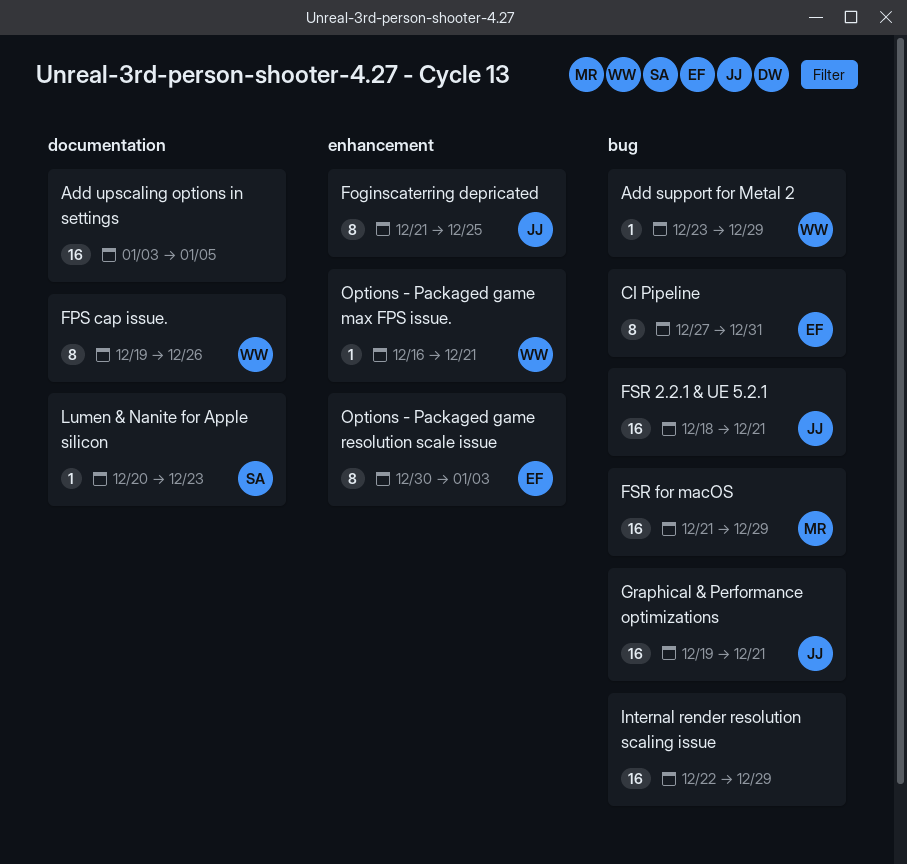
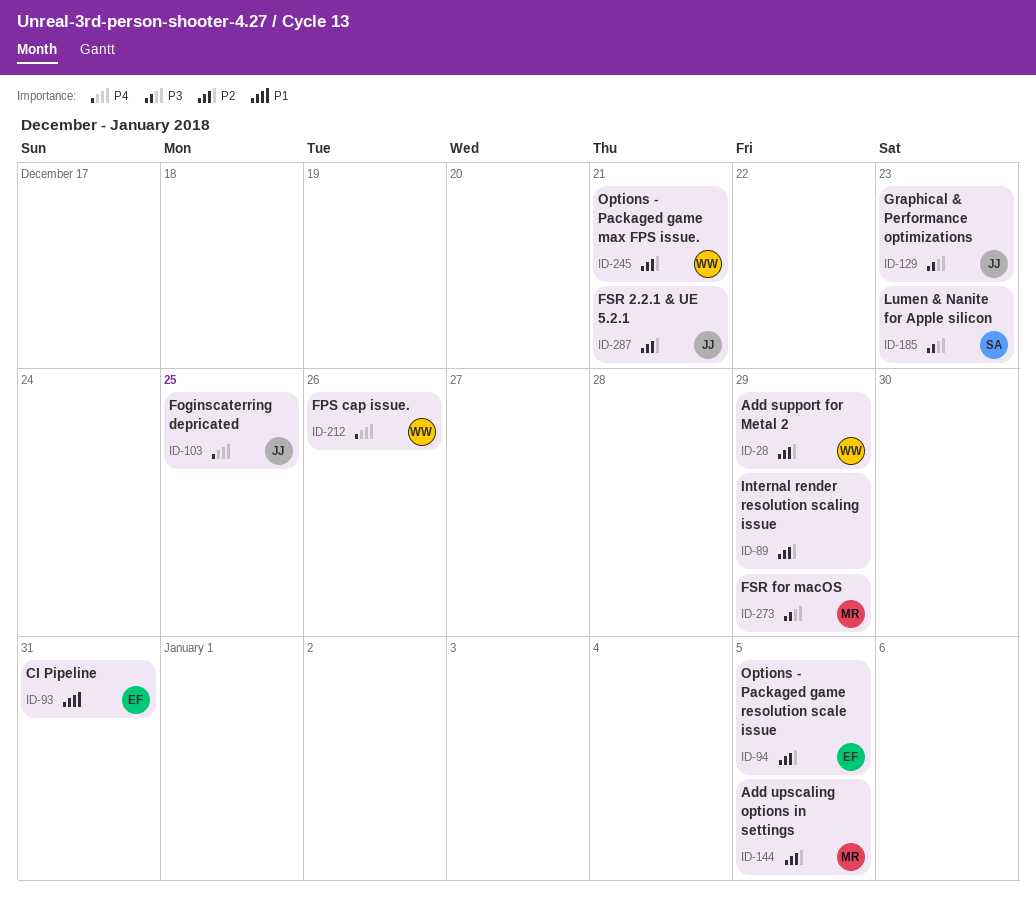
Add upscaling options in settings, owner: none -> MR
Graphical & Performance optimizations, due: Dec 21 -> Dec 23
Options - Packaged game resolution scale issue, due: Jan 3 -> Jan 5

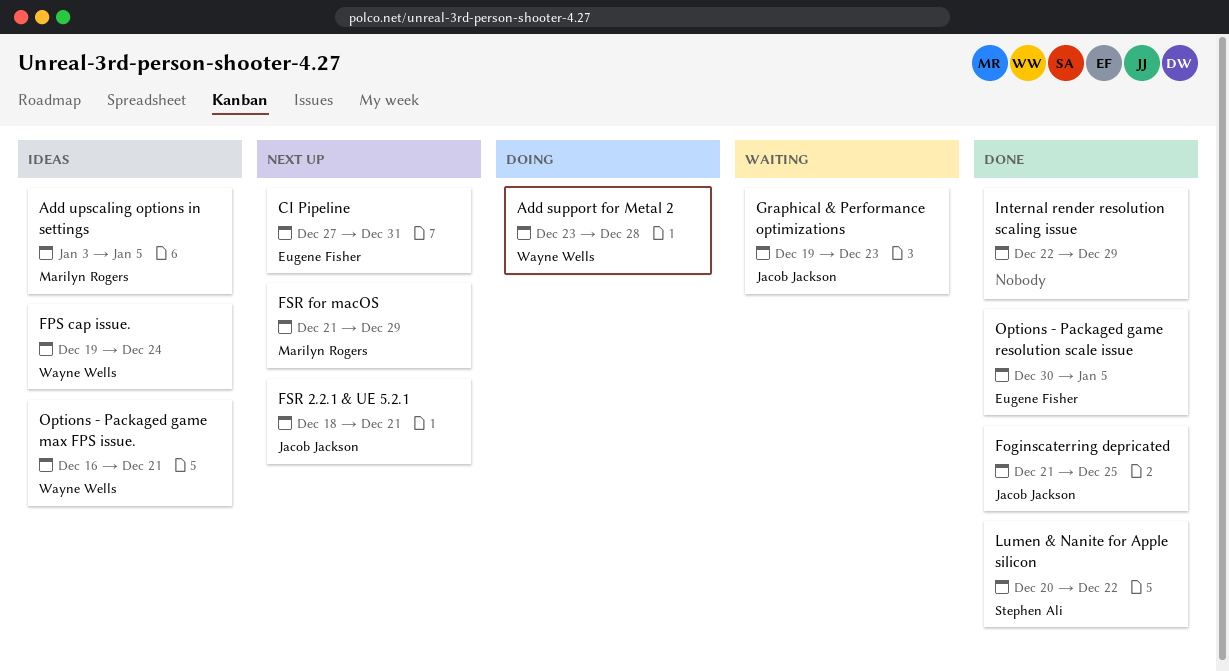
Add support for Metal 2, due: Dec 29 -> Dec 28
FPS cap issue., due: Dec 26 -> Dec 24
Lumen & Nanite for Apple silicon, due: Dec 23 -> Dec 22

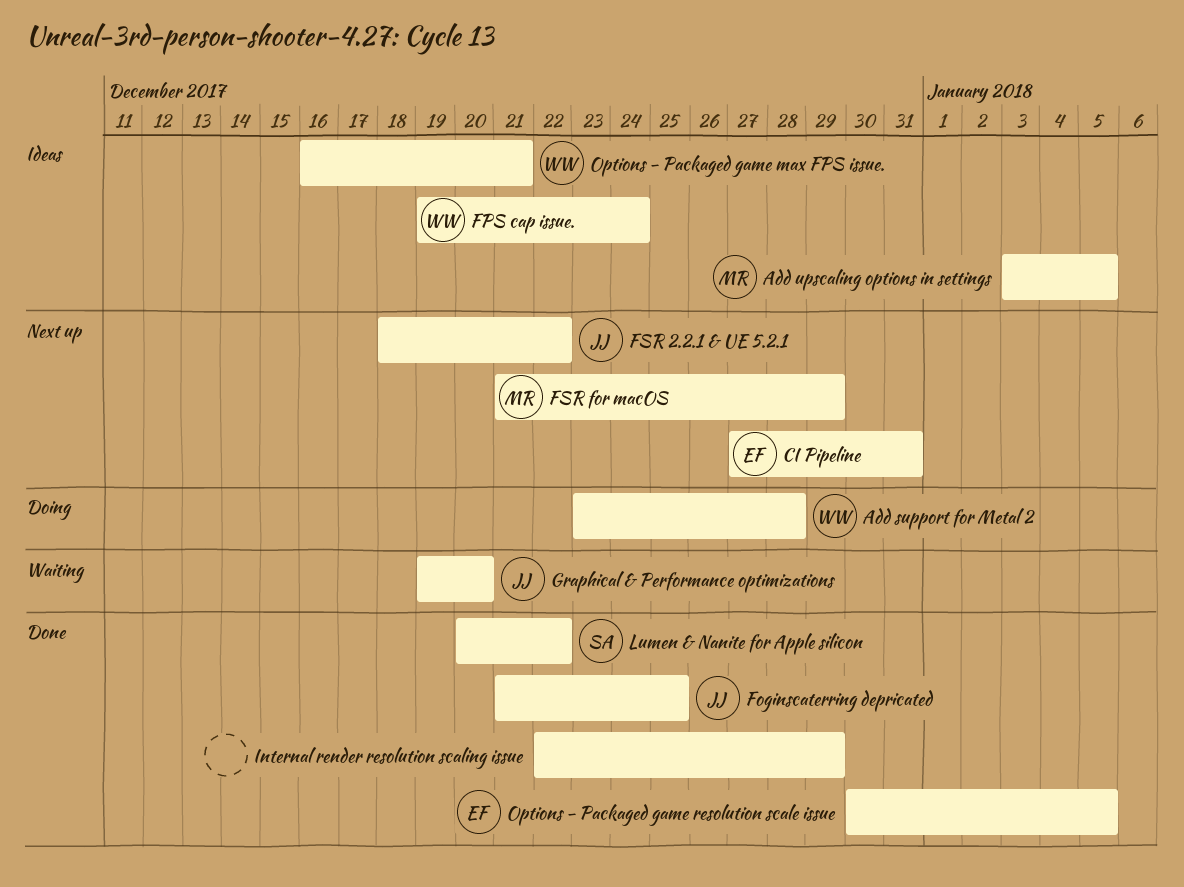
FSR 2.2.1 & UE 5.2.1, due: Dec 21 -> Dec 22
Graphical & Performance optimizations, due: Dec 23 -> Dec 20

